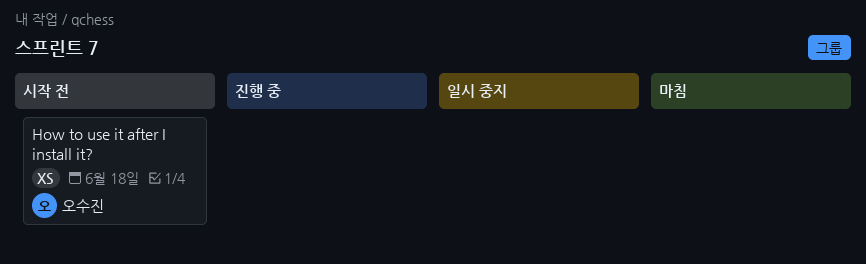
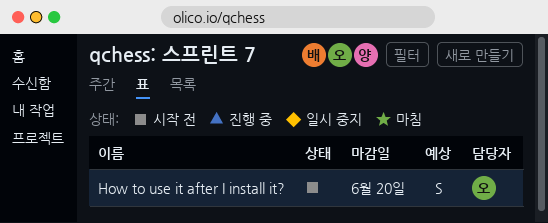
How to use it after I install it?, estimate: XS -> S
How to use it after I install it?, due: Jun 18 -> Jun 20

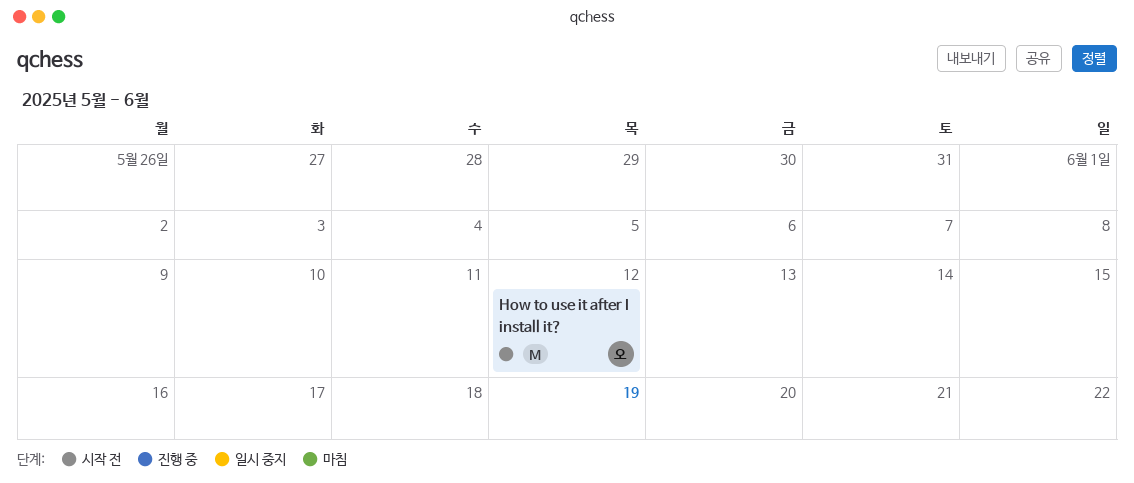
How to use it after I install it?, estimate: S -> M
How to use it after I install it?, due: Jun 20 -> Jun 12

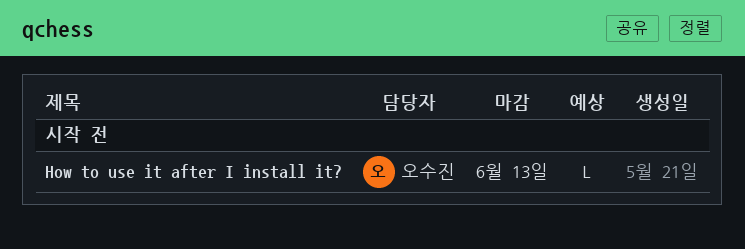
How to use it after I install it?, estimate: M -> L
How to use it after I install it?, due: Jun 12 -> Jun 13

